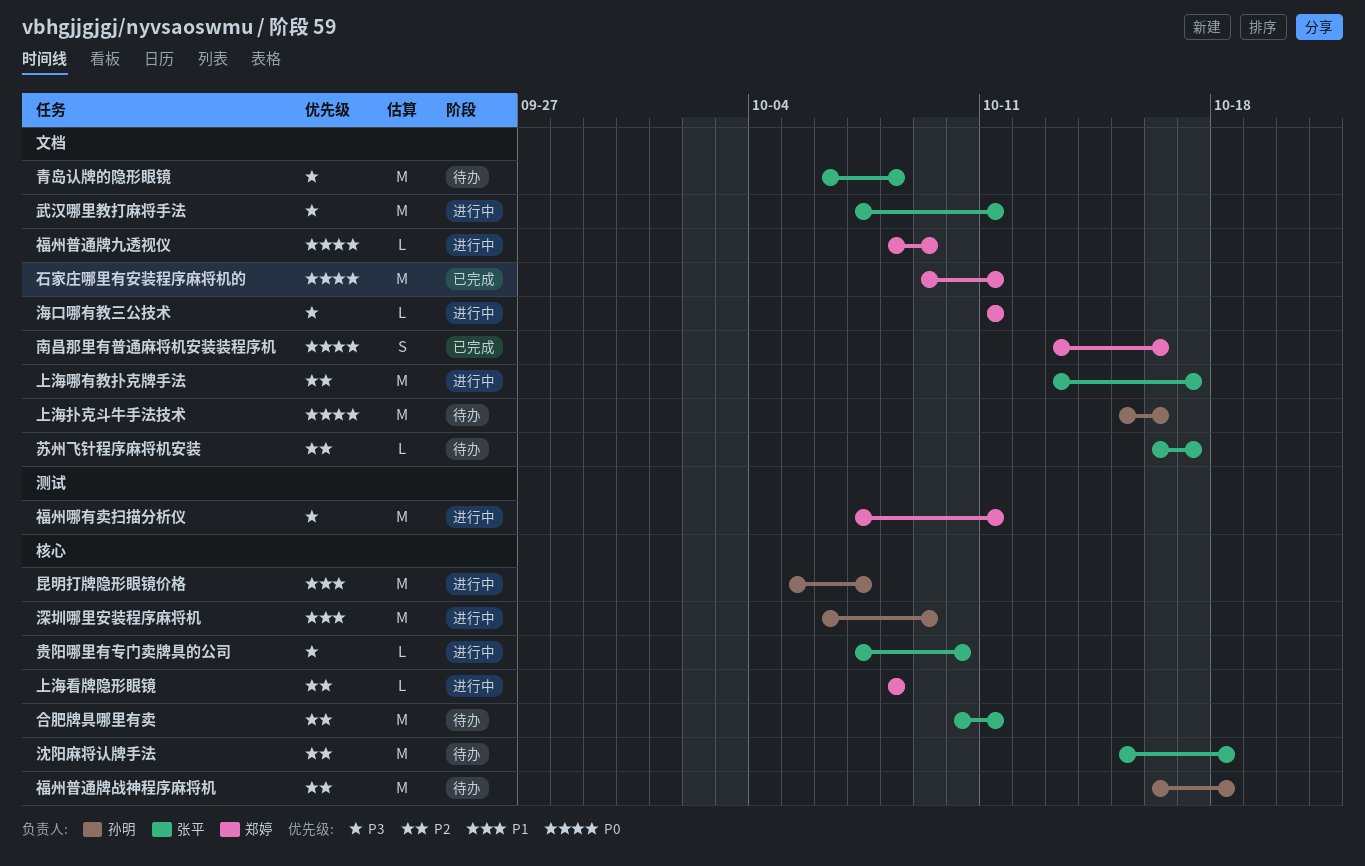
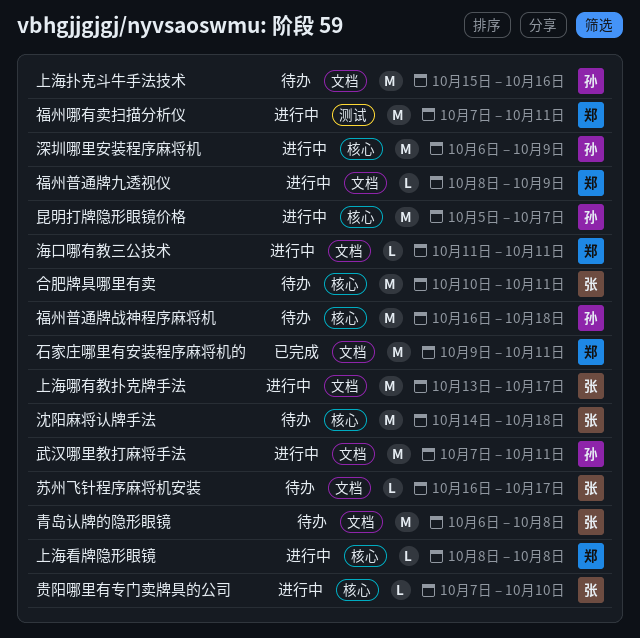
南昌那里有普通麻将机安装装程序机: present -> none
武汉哪里教打麻将手法, owner: 张平 -> 孙明
沈阳麻将认牌手法, start: Oct 15 -> Oct 14

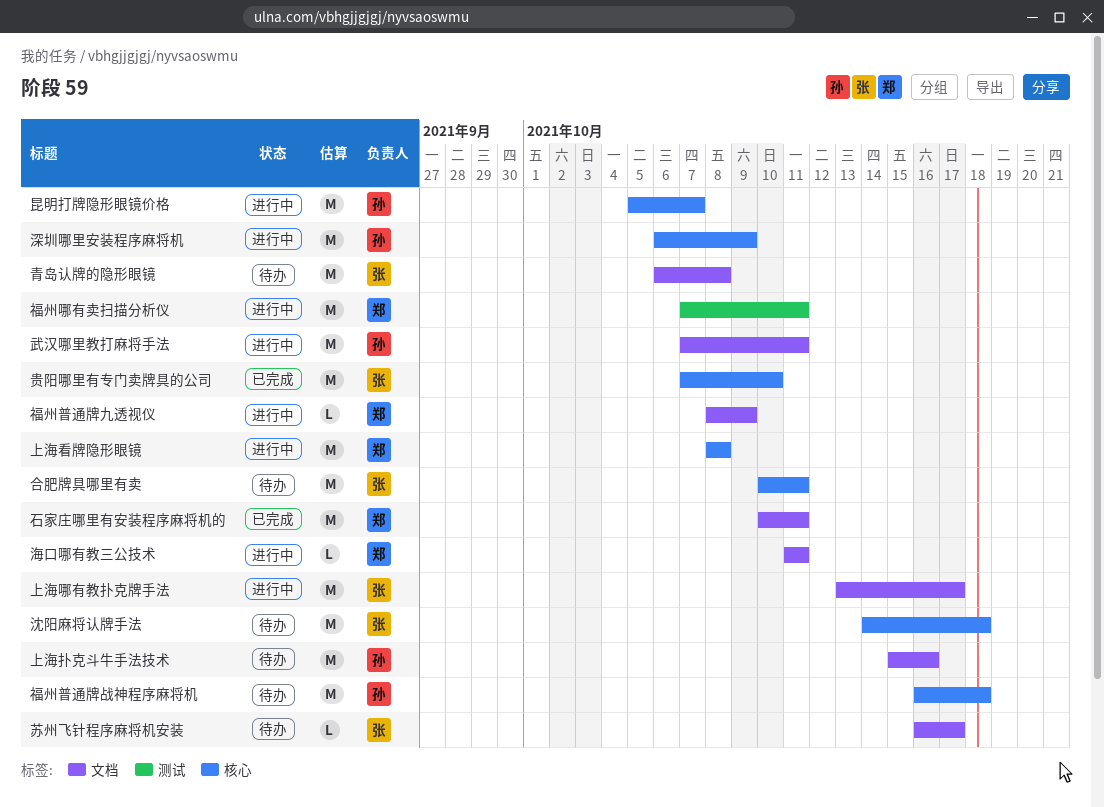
上海看牌隐形眼镜, estimate: L -> M
石家庄哪里有安装程序麻将机的, start: Oct 9 -> Oct 10
贵阳哪里有专门卖牌具的公司, status: 进行中 -> 已完成
贵阳哪里有专门卖牌具的公司, estimate: L -> M

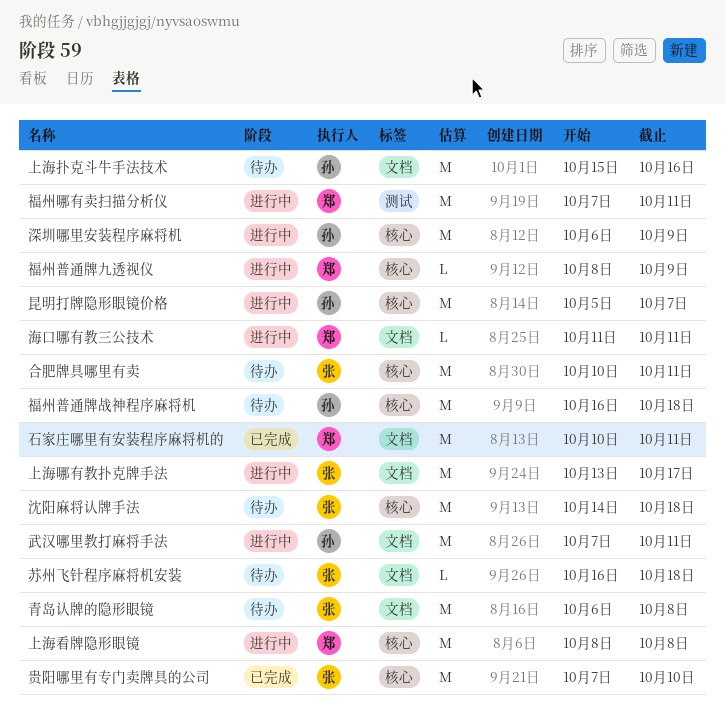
福州普通牌九透视仪, label: 文档 -> 核心
苏州飞针程序麻将机安装, due: Oct 17 -> Oct 18

